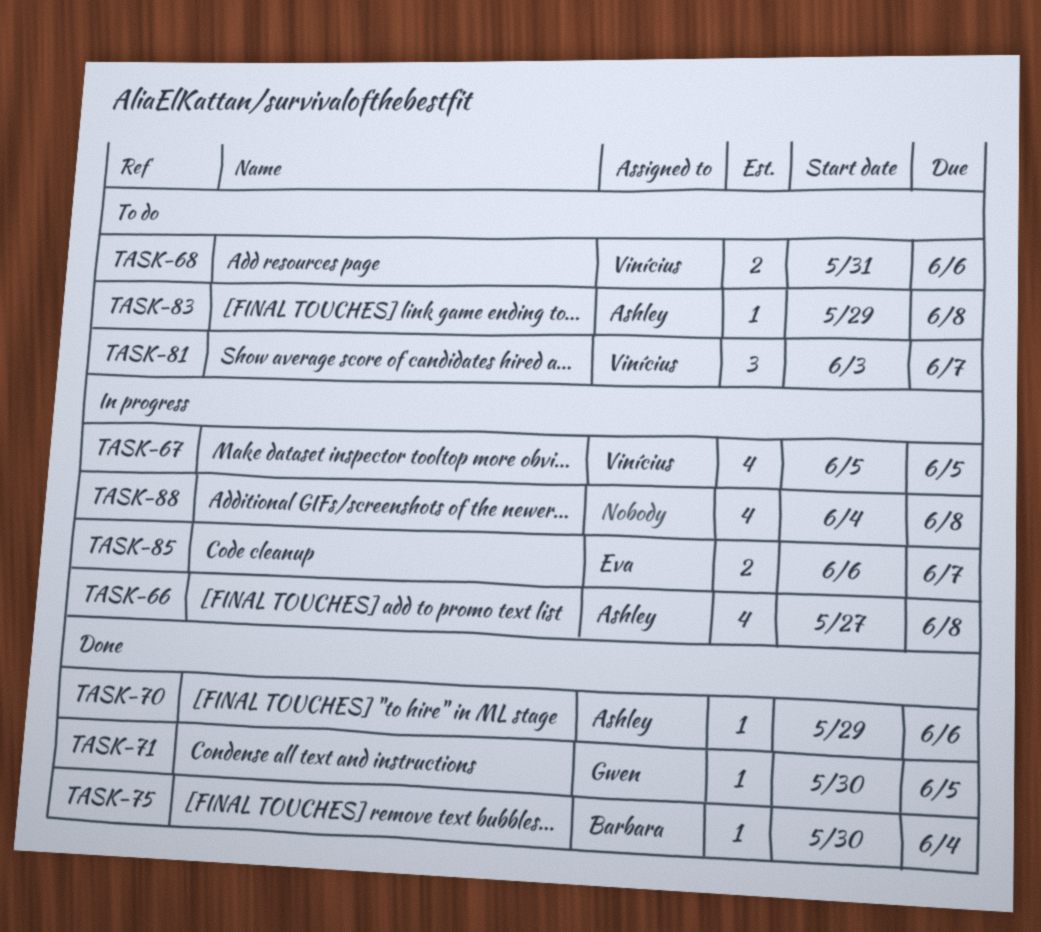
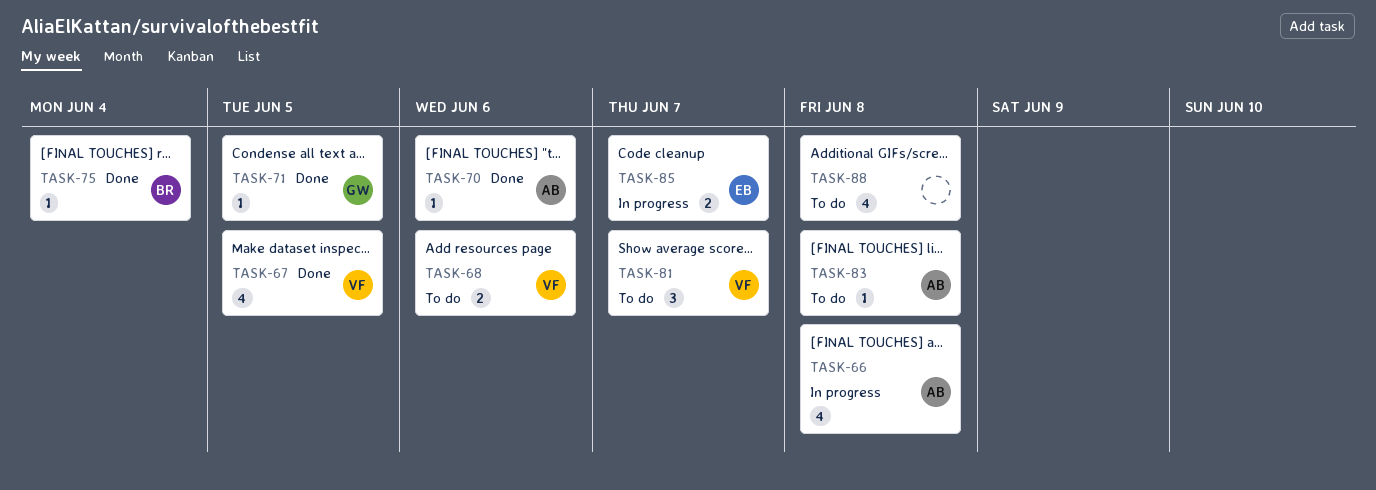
TASK-67, status: In progress -> Done
TASK-88, status: In progress -> To do

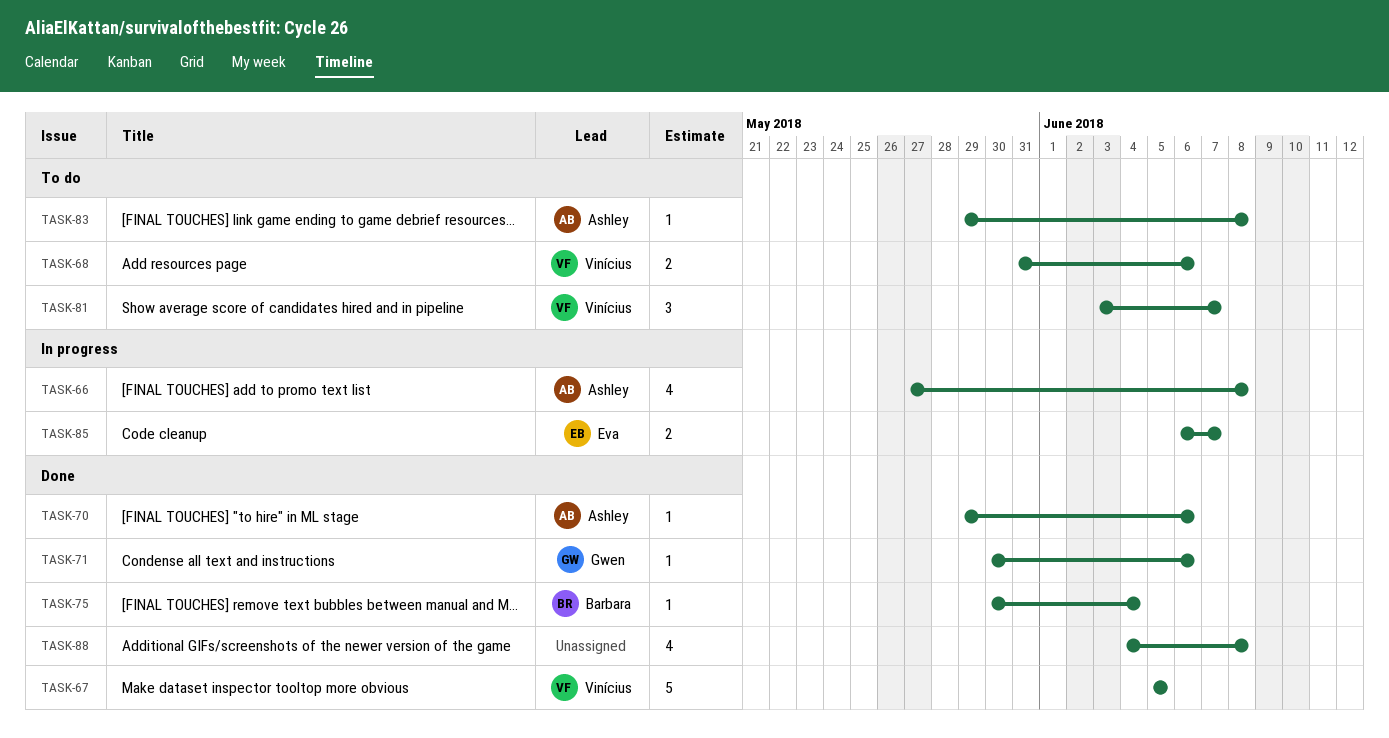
TASK-67, estimate: 4 -> 5
TASK-71, due: Jun 5 -> Jun 6
TASK-88, status: To do -> Done

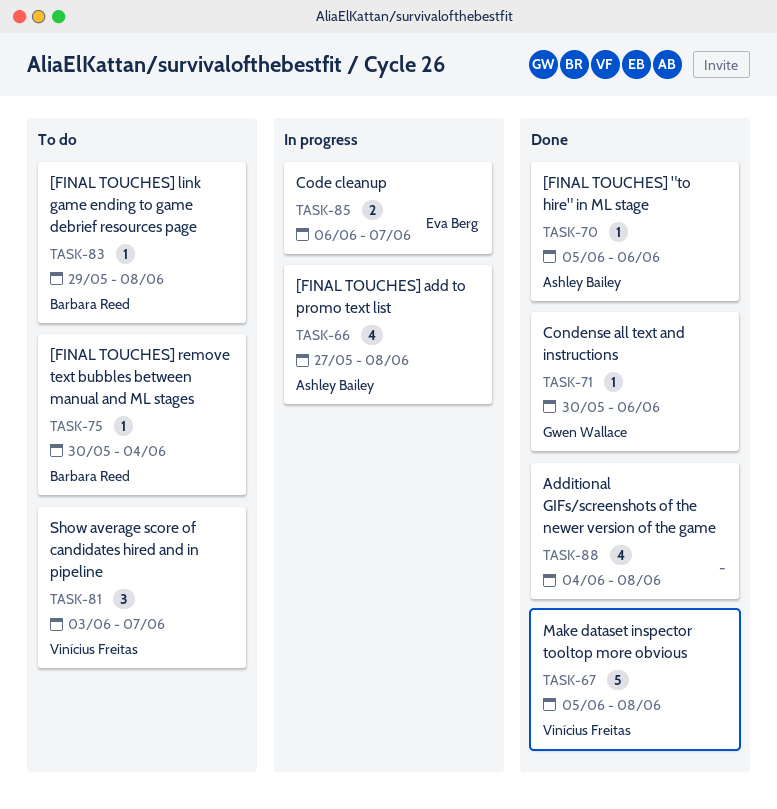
TASK-67, due: Jun 5 -> Jun 8
TASK-68: present -> none
TASK-70, start: May 29 -> Jun 5
TASK-75, status: Done -> To do
TASK-83, owner: Ashley Bailey -> Barbara Reed

